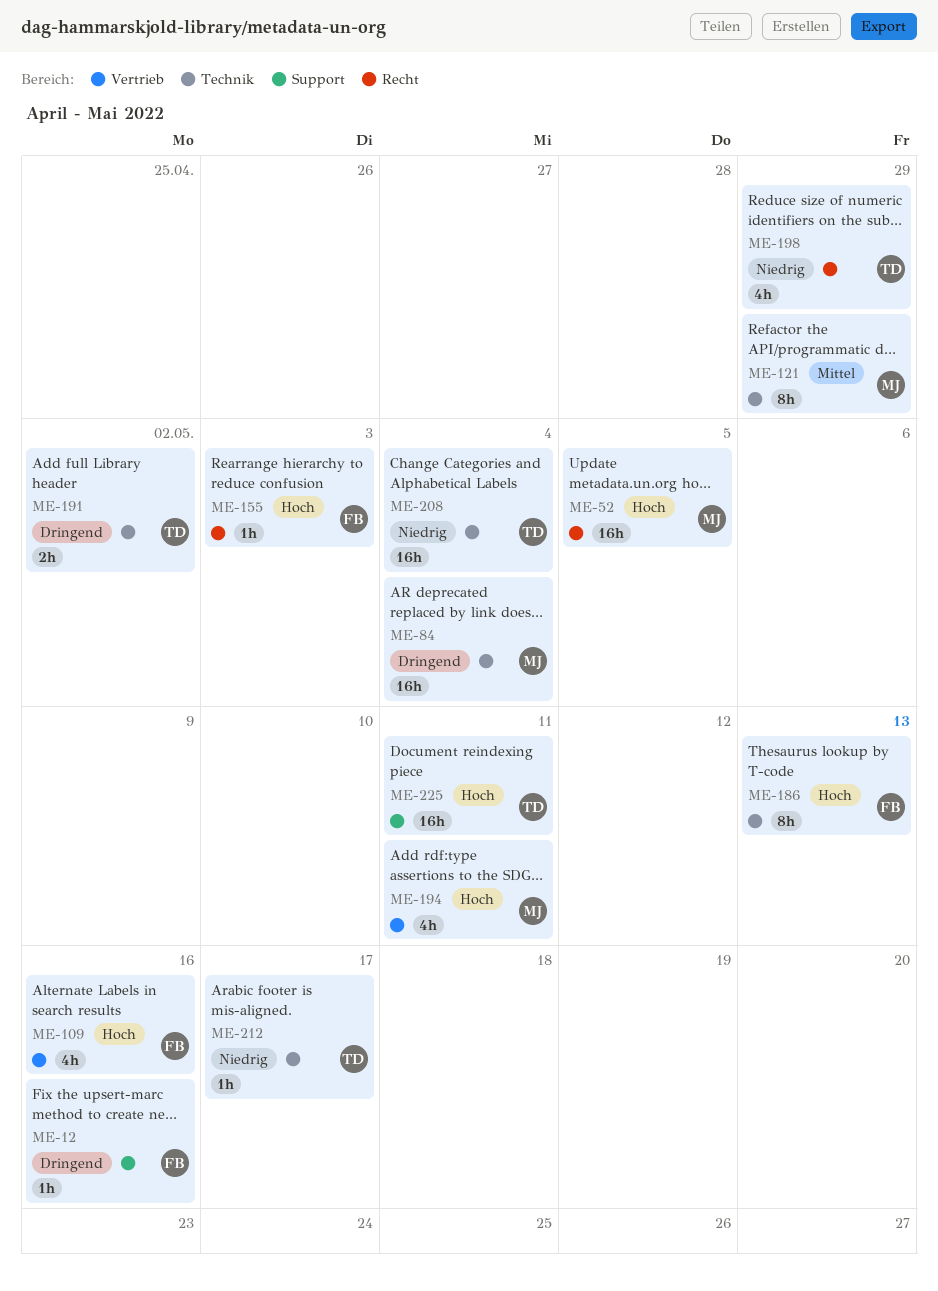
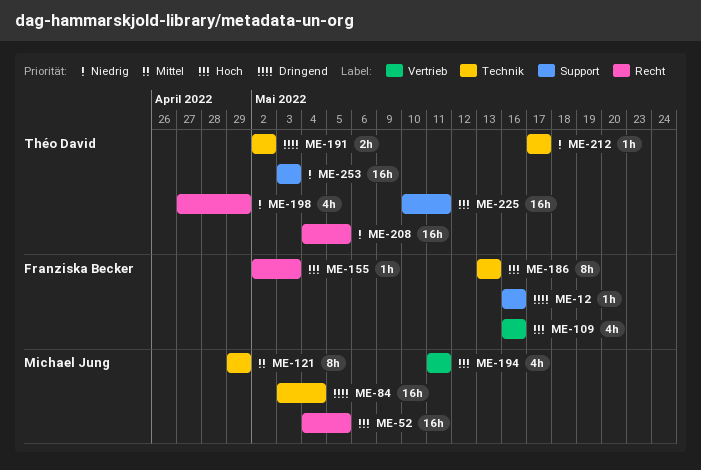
ME-208, label: Technik -> Recht
ME-208, due: May 4 -> May 5
ME-253: none -> present

